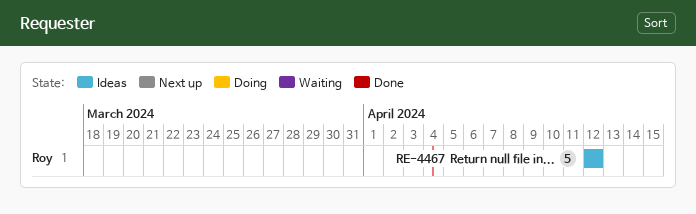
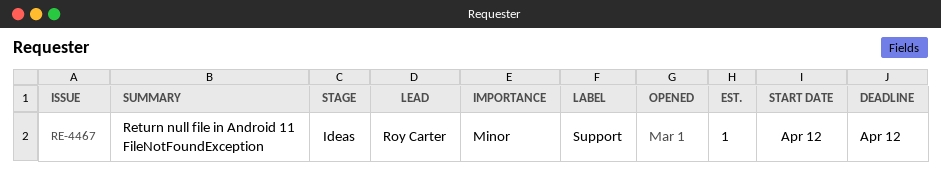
RE-4467, estimate: 5 -> 1

